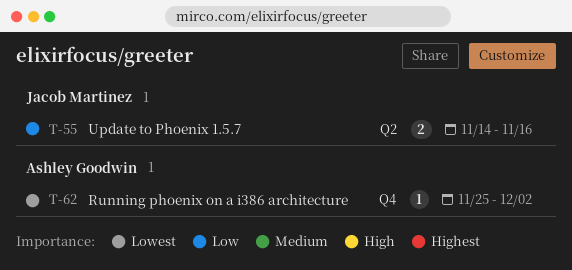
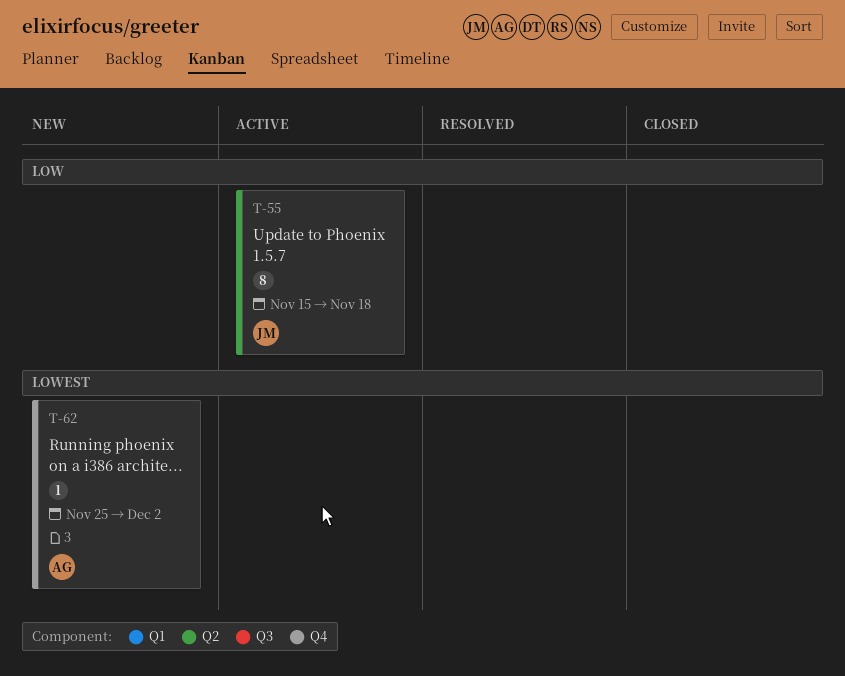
T-55, estimate: 2 -> 8
T-55, start: Nov 14 -> Nov 15
T-55, due: Nov 16 -> Nov 18

